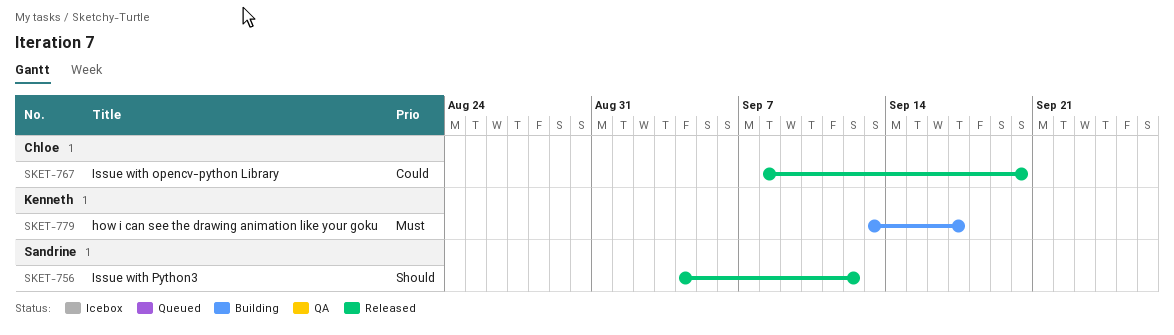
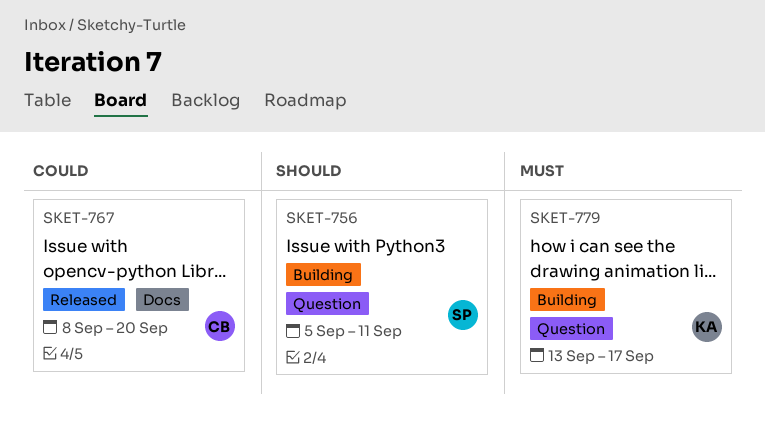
SKET-756, status: Released -> Building
SKET-756, start: Sep 4 -> Sep 5
SKET-756, due: Sep 12 -> Sep 11

